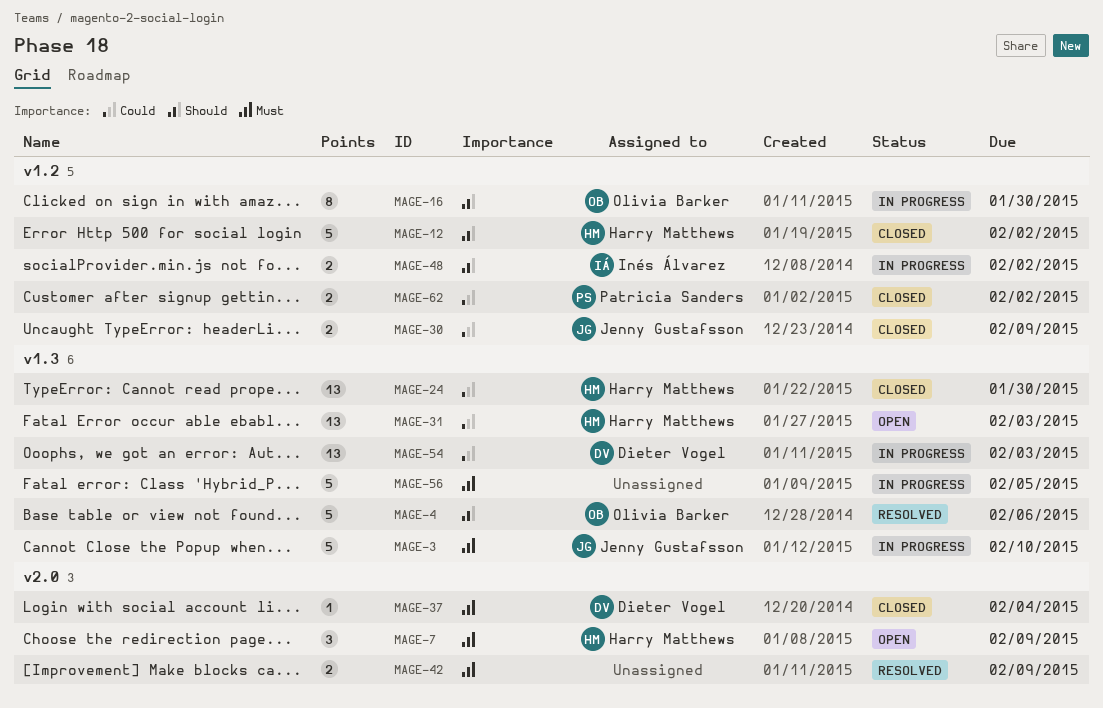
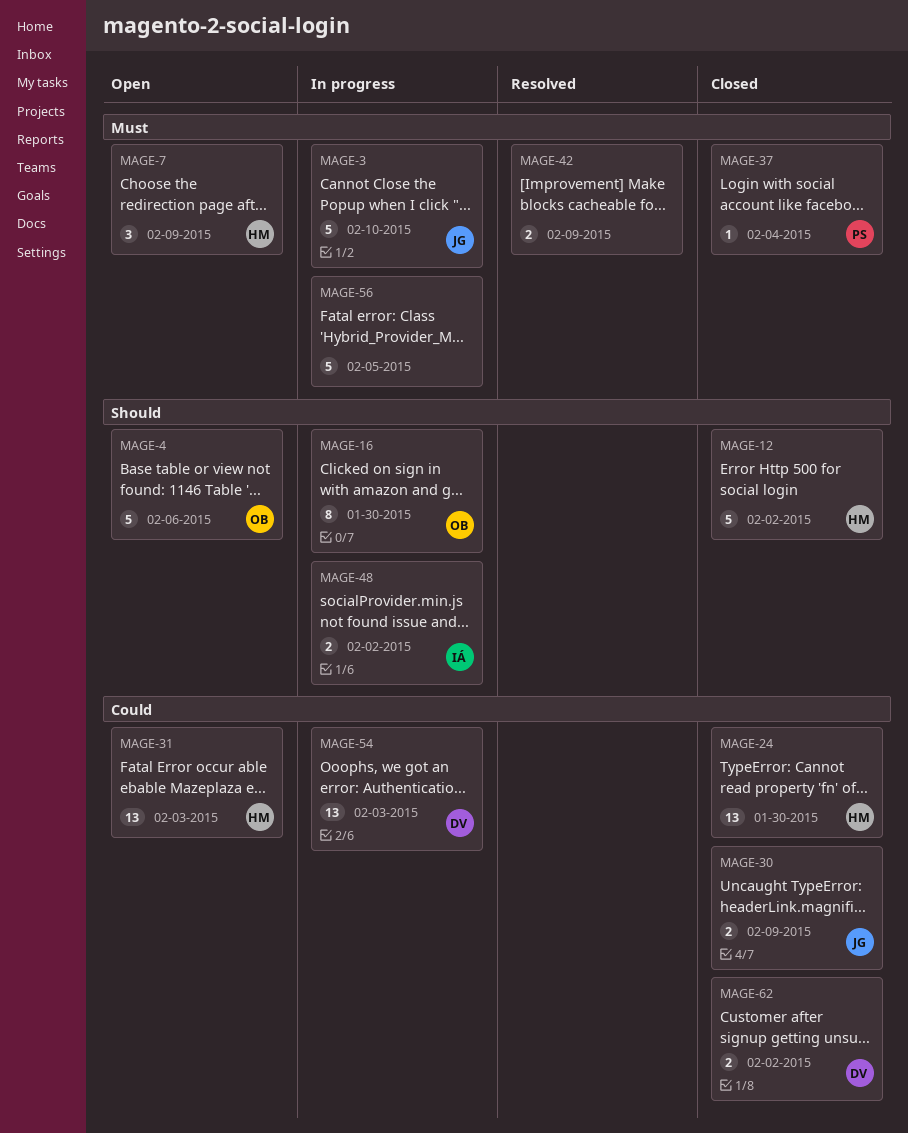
MAGE-4, status: Resolved -> Open
MAGE-37, owner: Dieter Vogel -> Patricia Sanders
MAGE-62, owner: Patricia Sanders -> Dieter Vogel

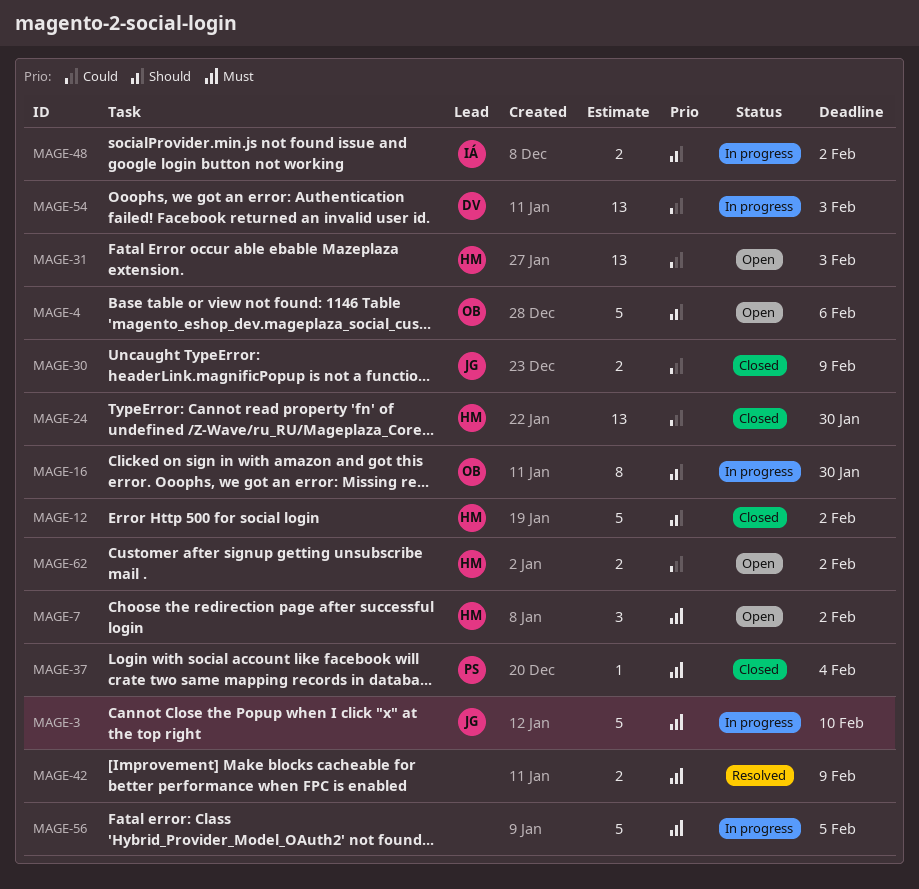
MAGE-7, due: Feb 9 -> Feb 2
MAGE-62, status: Closed -> Open
MAGE-62, owner: DV -> HM

